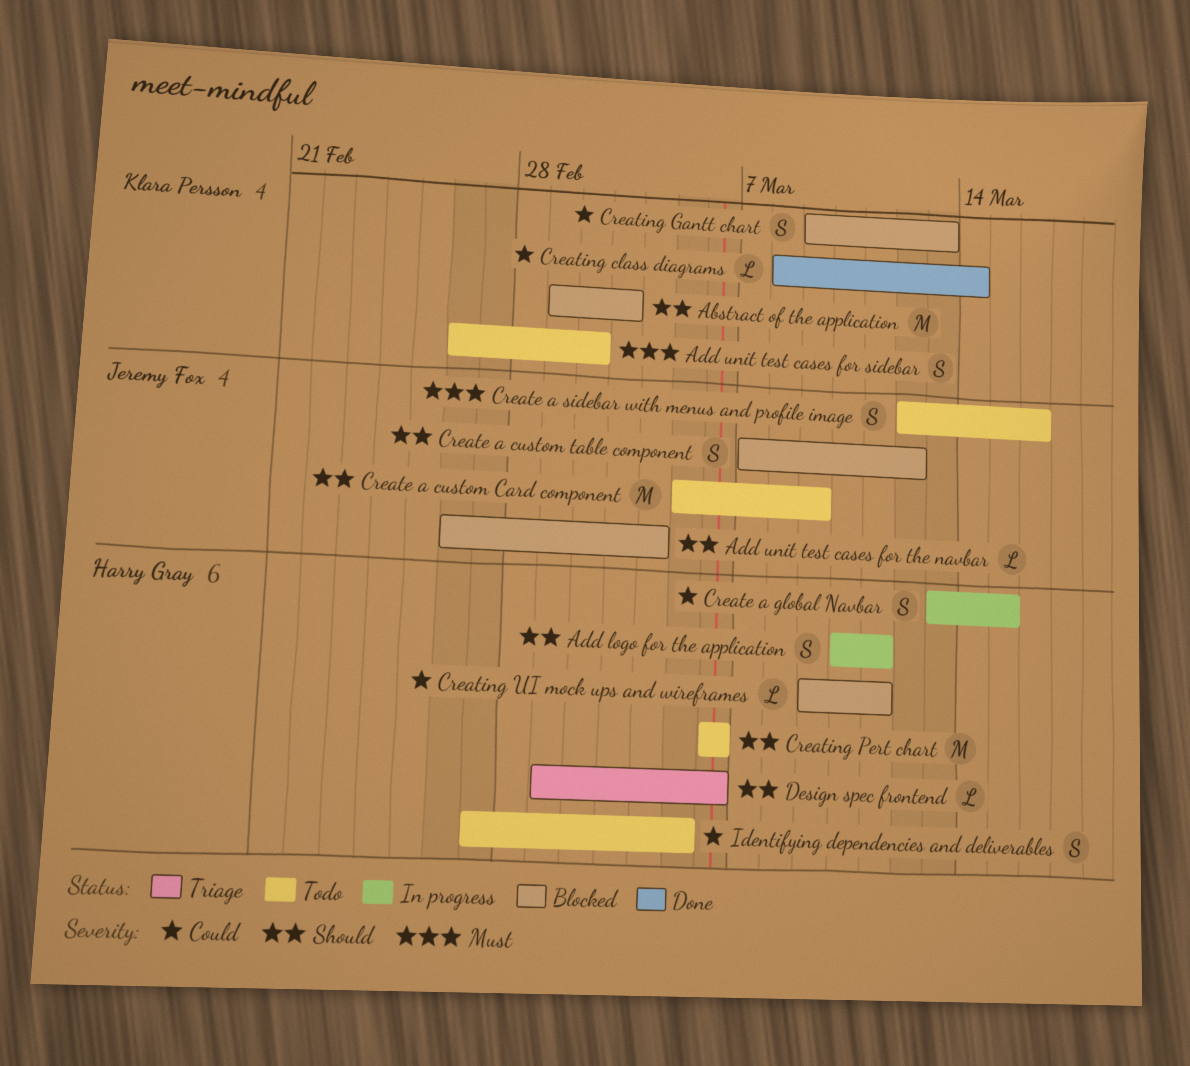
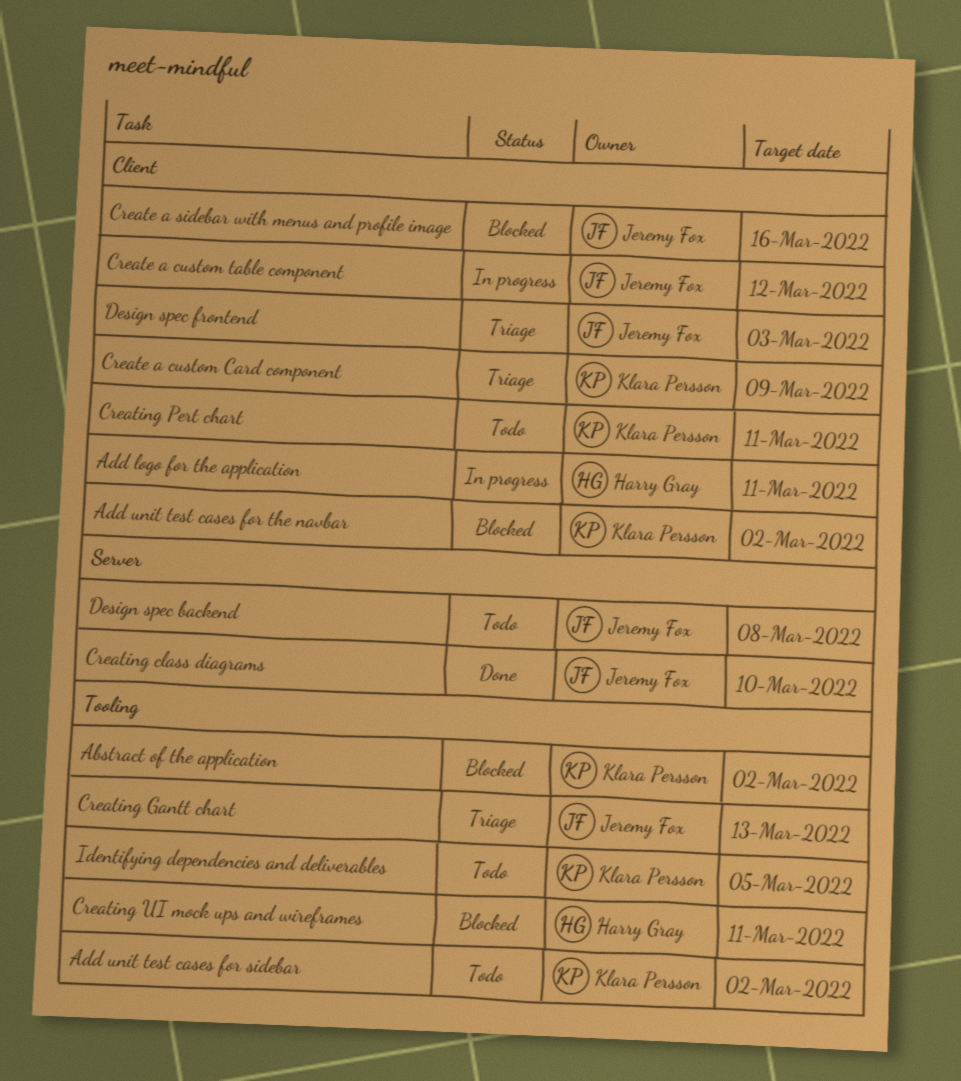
Abstract of the application, due: Mar 3 -> Mar 2
Add unit test cases for the navbar, owner: Jeremy Fox -> Klara Persson
Add unit test cases for the navbar, due: Mar 4 -> Mar 2
Create a custom Card component, status: Todo -> Triage
Create a custom Card component, owner: Jeremy Fox -> Klara Persson
Create a custom table component, status: Blocked -> In progress
Create a global Navbar: present -> none
Create a sidebar with menus and profile image, status: Todo -> Blocked
Creating class diagrams, owner: Klara Persson -> Jeremy Fox
Creating class diagrams, due: Mar 14 -> Mar 10
Creating Gantt chart, status: Blocked -> Triage
Creating Gantt chart, owner: Klara Persson -> Jeremy Fox
Creating Pert chart, owner: Harry Gray -> Klara Persson
Creating Pert chart, due: Mar 6 -> Mar 11
Design spec backend: none -> present
Design spec frontend, owner: Harry Gray -> Jeremy Fox
Design spec frontend, due: Mar 6 -> Mar 3
Identifying dependencies and deliverables, owner: Harry Gray -> Klara Persson

